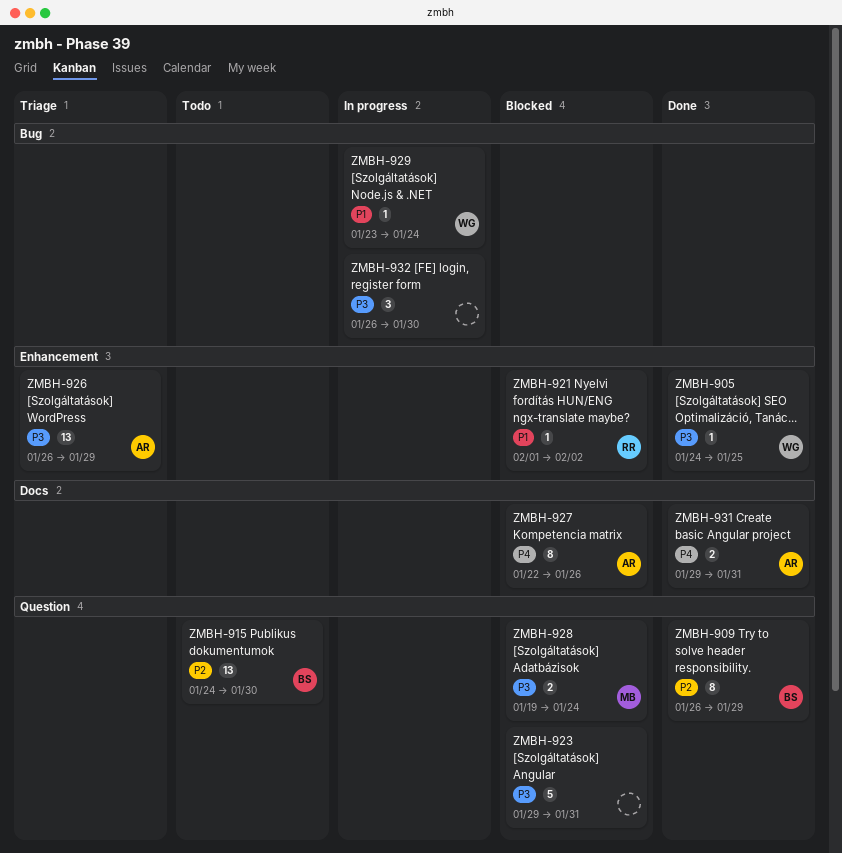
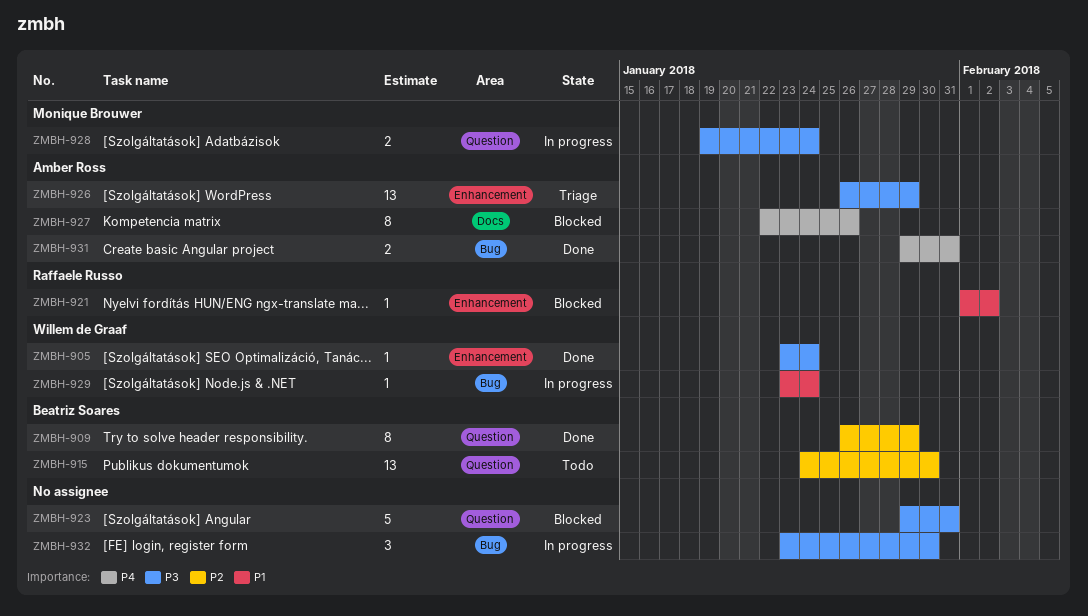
ZMBH-905, start: Jan 24 -> Jan 23
ZMBH-905, due: Jan 25 -> Jan 24
ZMBH-928, status: Blocked -> In progress
ZMBH-931, label: Docs -> Bug
ZMBH-932, start: Jan 26 -> Jan 23

